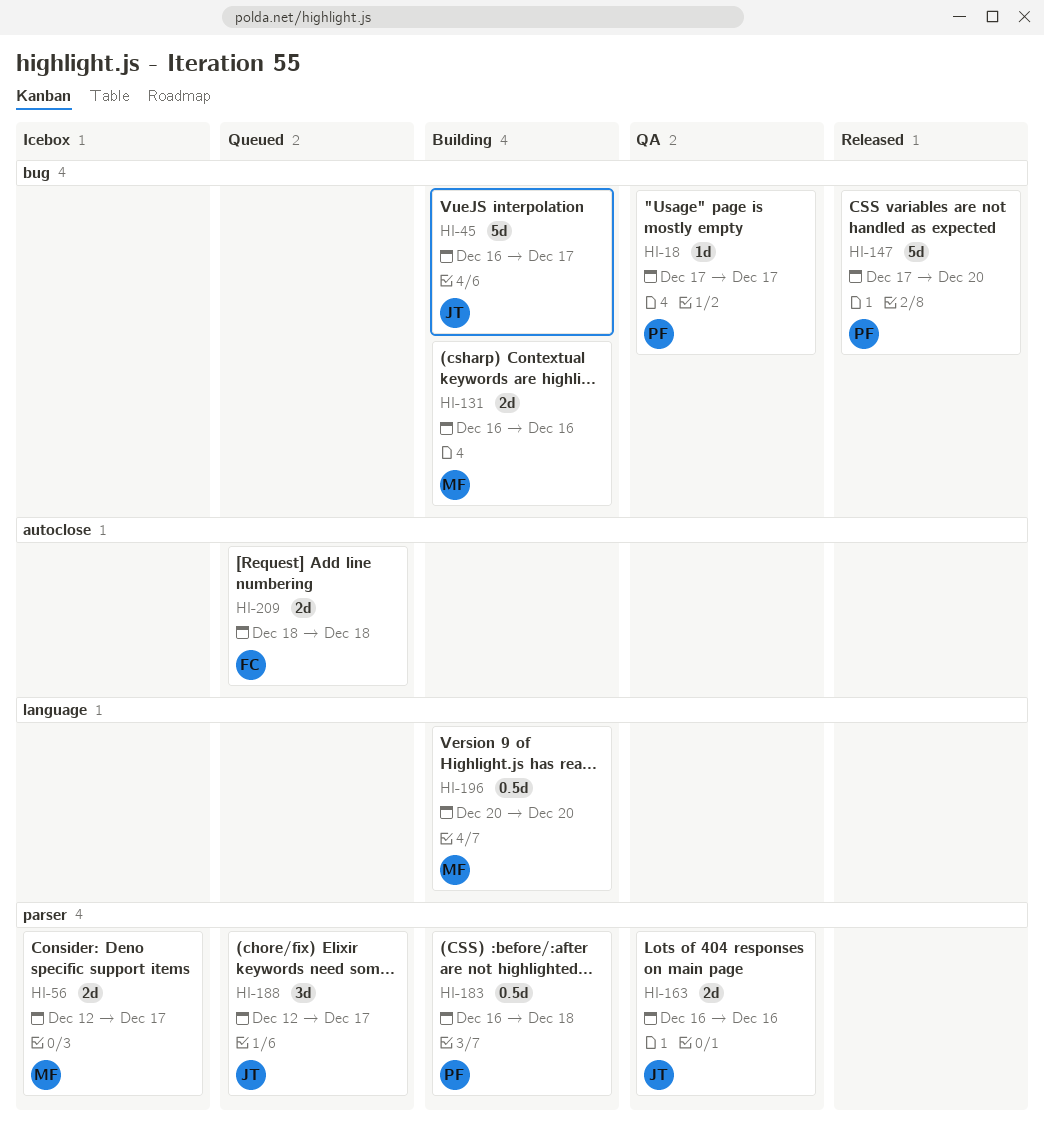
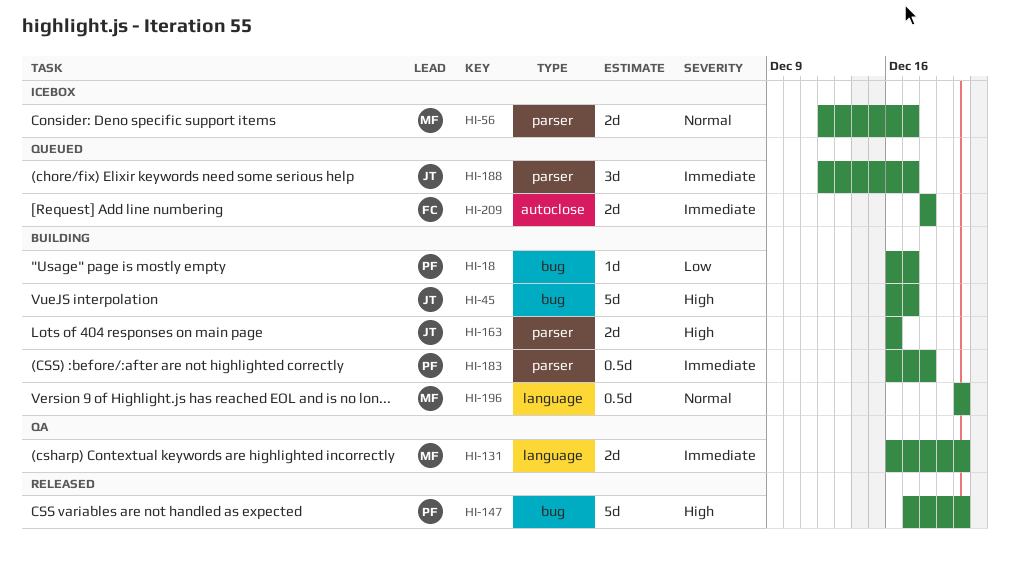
HI-18, status: QA -> Building
HI-18, start: Dec 17 -> Dec 16
HI-131, status: Building -> QA
HI-131, label: bug -> language
HI-131, due: Dec 16 -> Dec 20
HI-163, status: QA -> Building

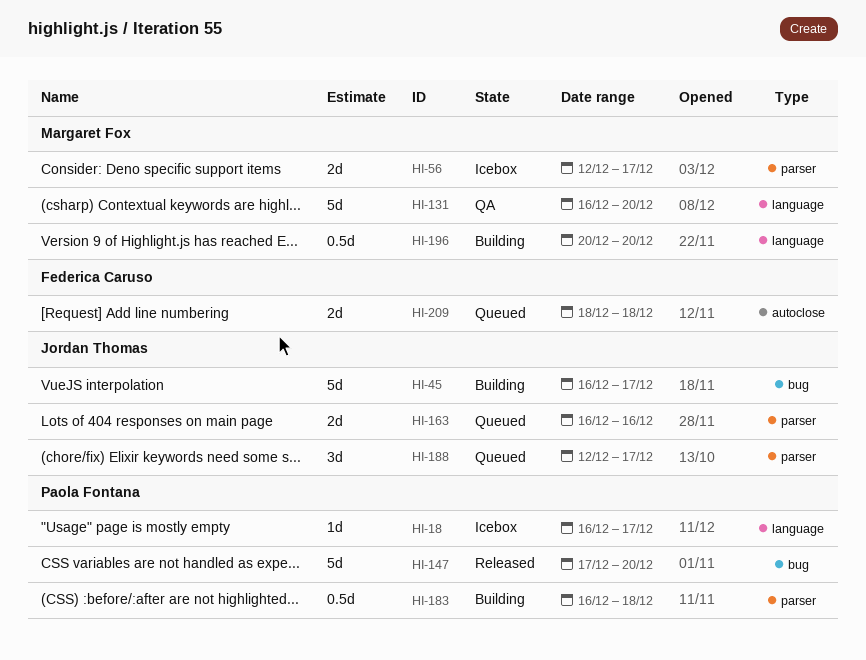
HI-18, status: Building -> Icebox
HI-18, label: bug -> language
HI-131, estimate: 2d -> 5d
HI-163, status: Building -> Queued

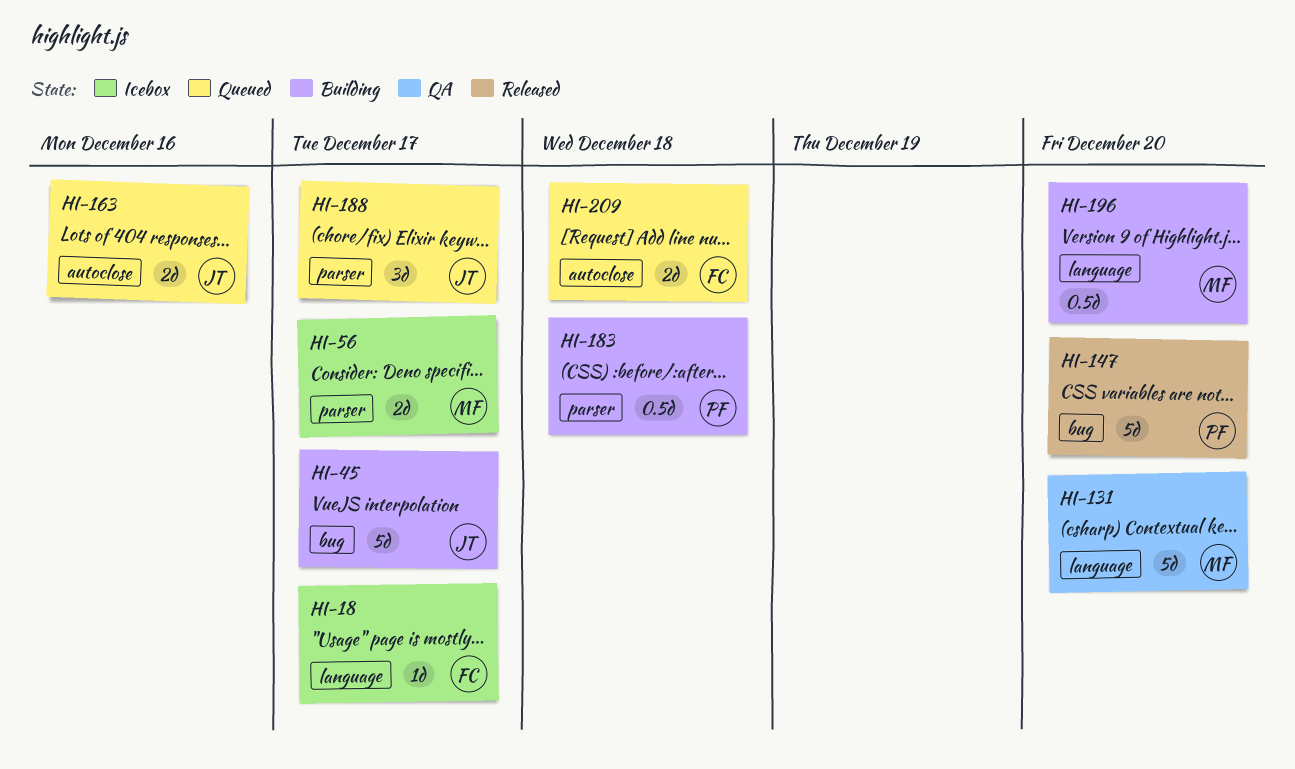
HI-18, owner: Paola Fontana -> Federica Caruso
HI-163, label: parser -> autoclose

